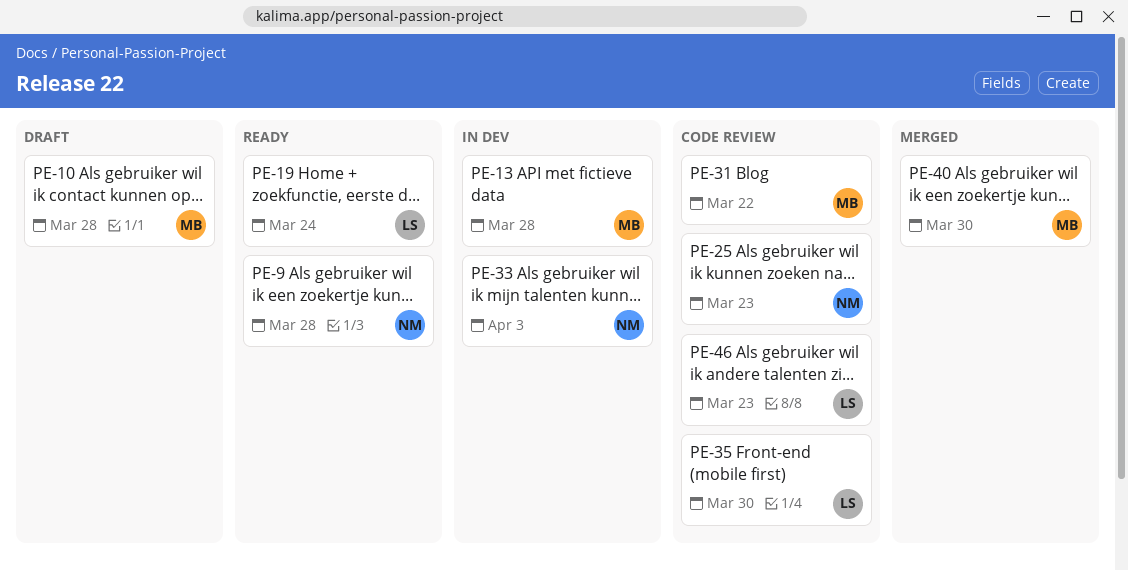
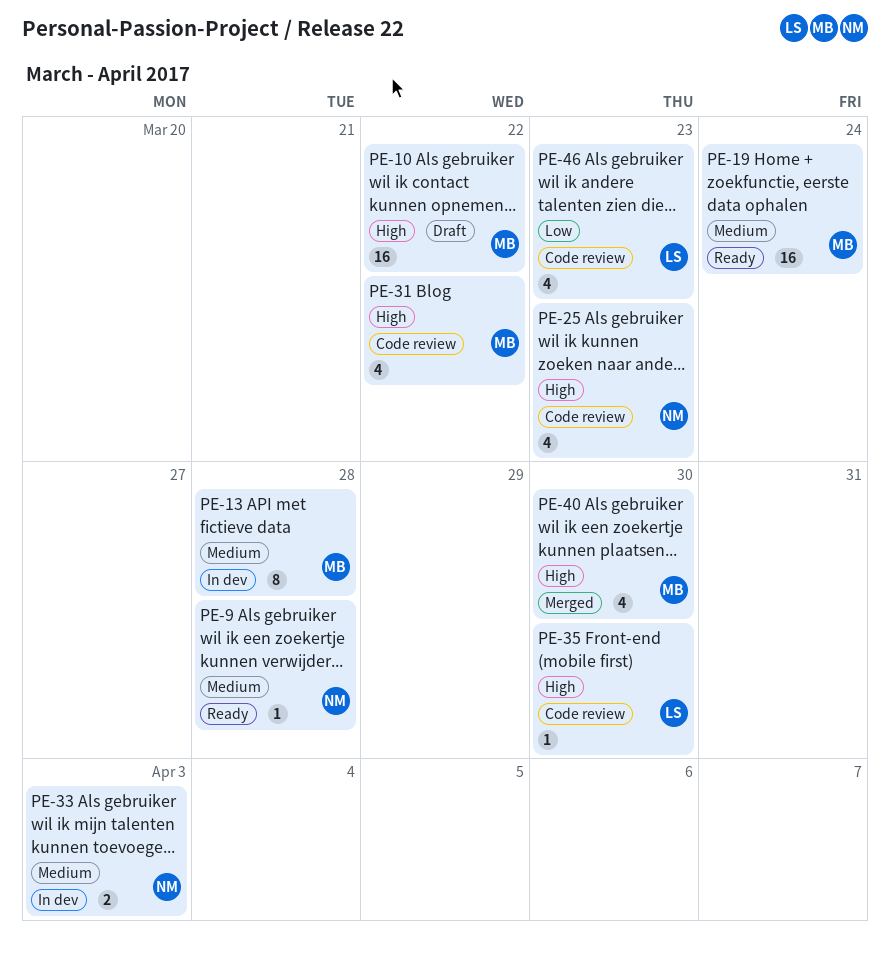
PE-10, due: Mar 28 -> Mar 22
PE-19, owner: LS -> MB

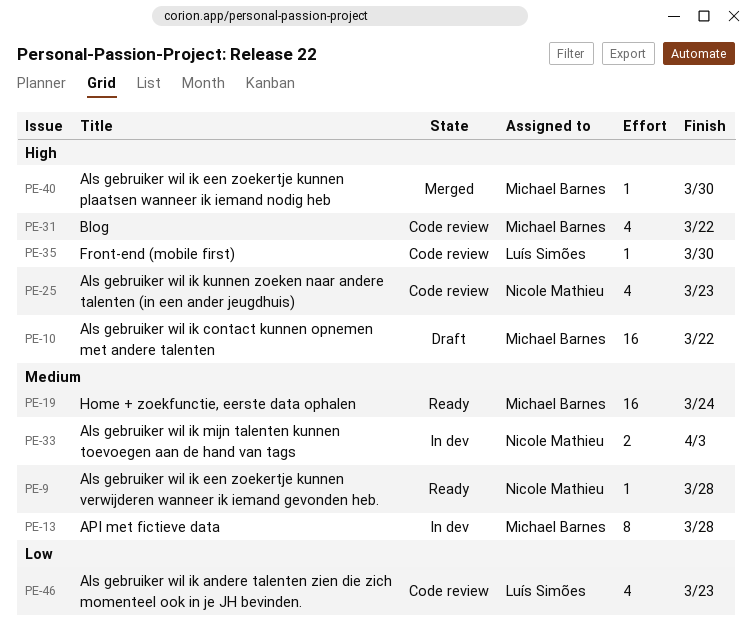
PE-40, estimate: 4 -> 1

